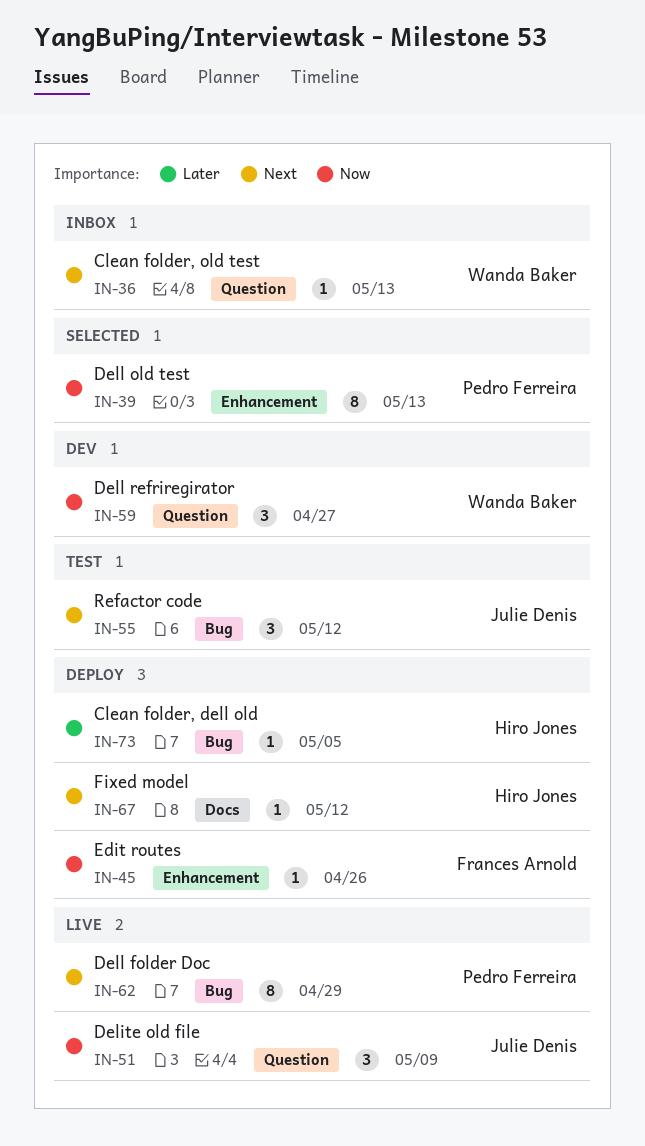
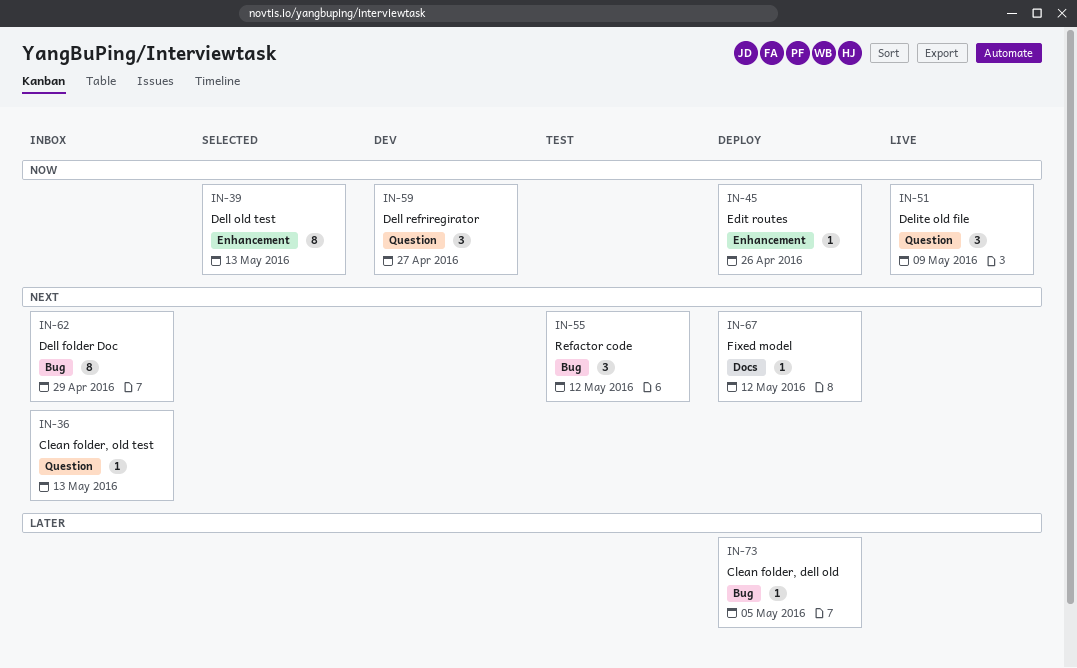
IN-62, status: Live -> Inbox

